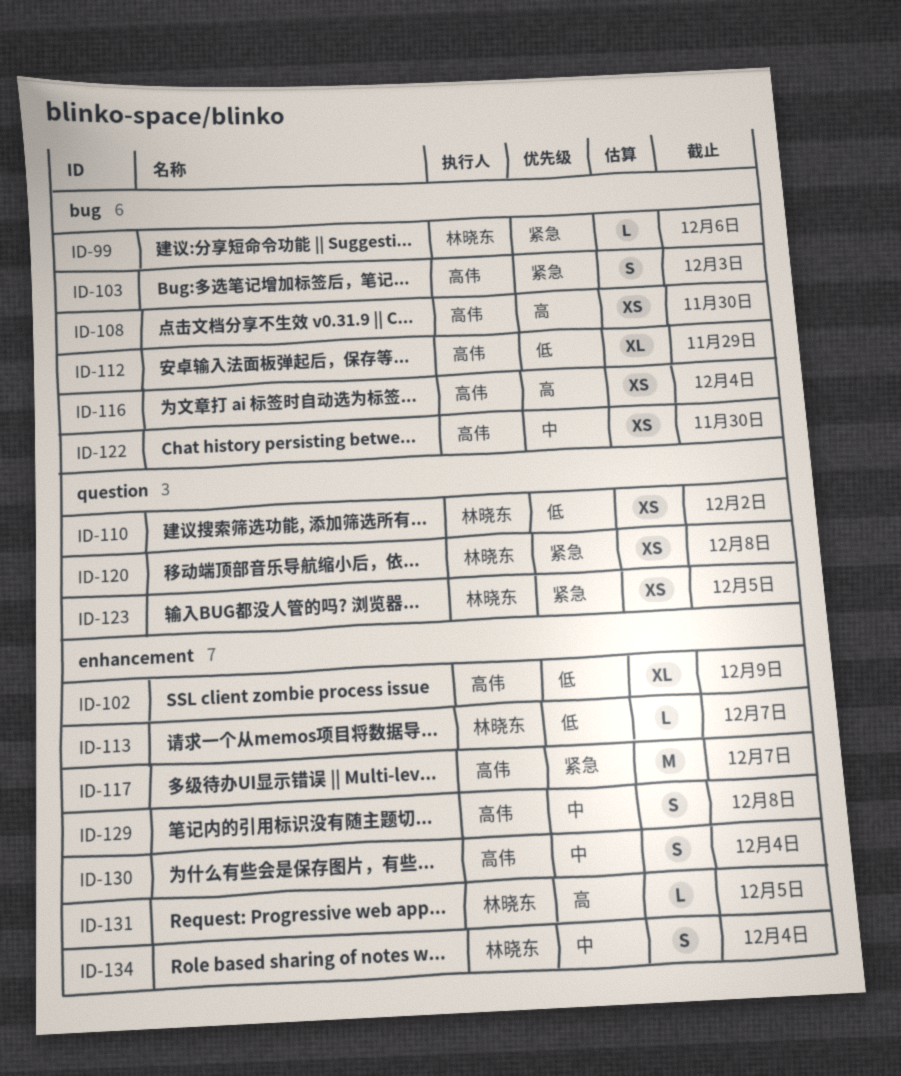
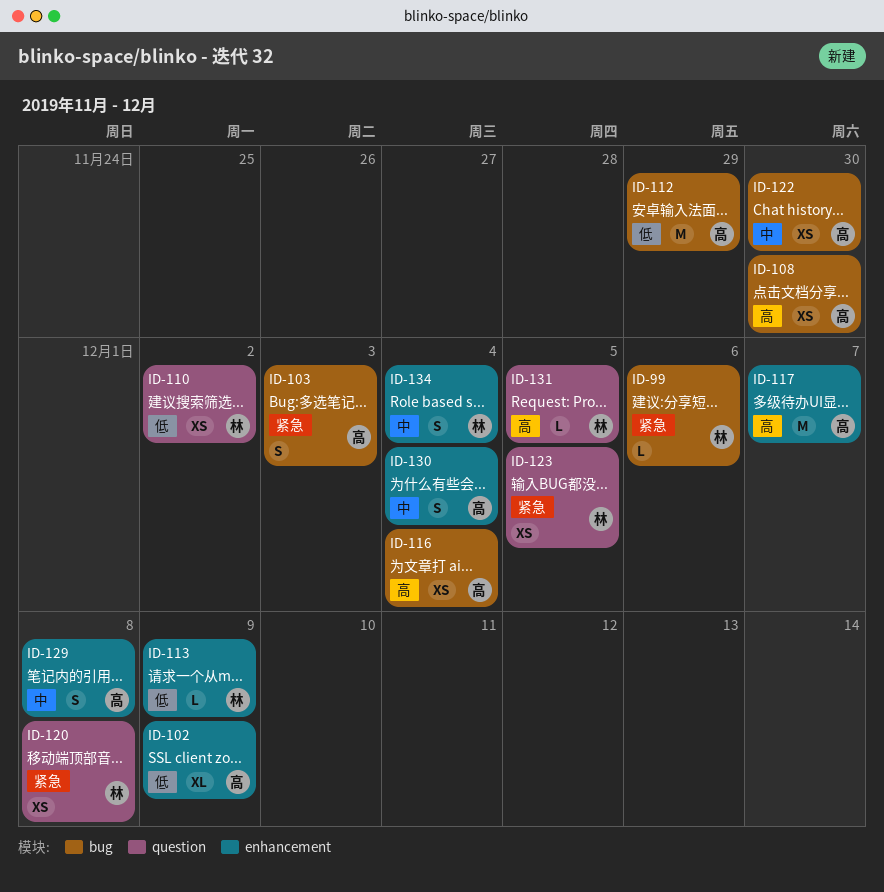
ID-112, estimate: XL -> M
ID-113, due: Dec 7 -> Dec 9
ID-117, priority: 紧急 -> 高
ID-131, label: enhancement -> question

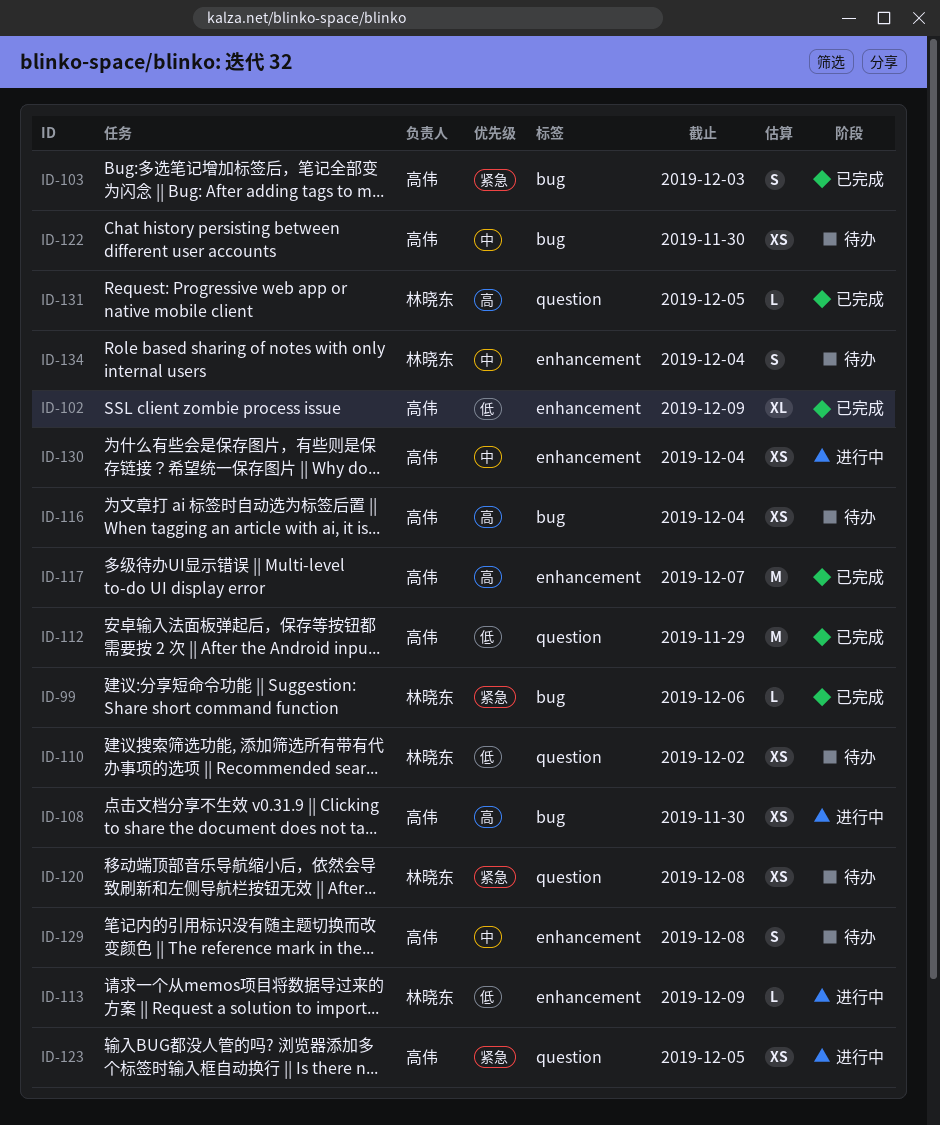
ID-112, label: bug -> question
ID-123, owner: 林晓东 -> 高伟
ID-130, estimate: S -> XS

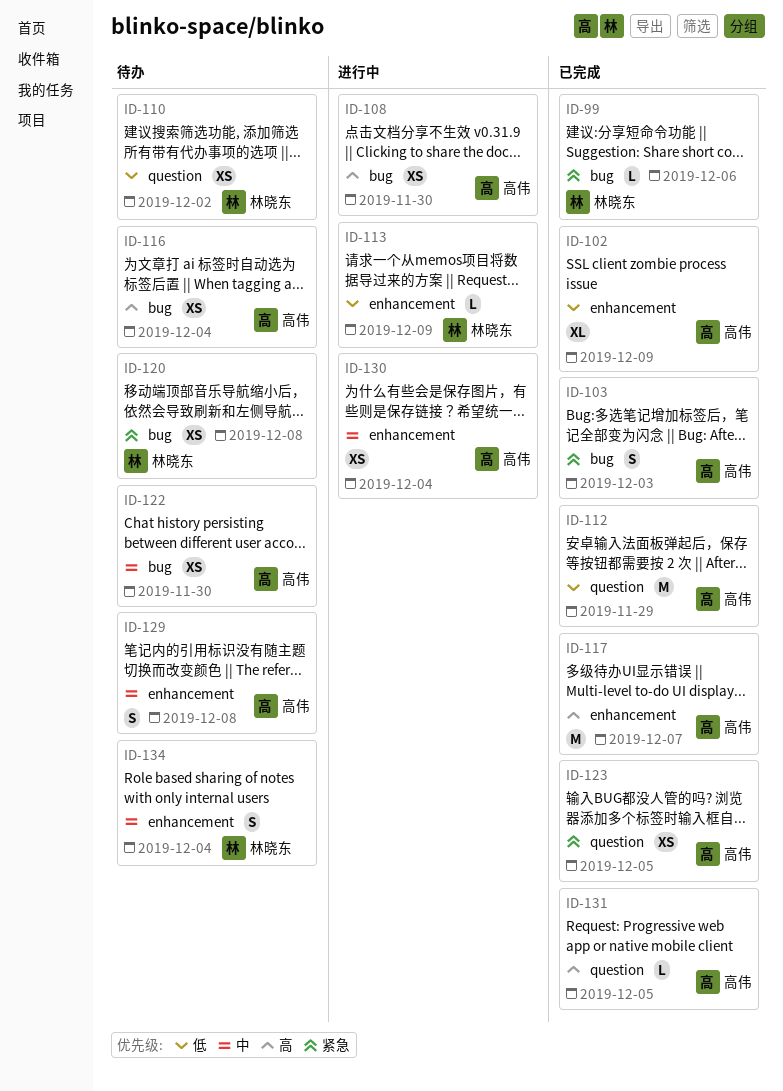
ID-120, label: question -> bug
ID-123, status: 进行中 -> 已完成
ID-131, owner: 林晓东 -> 高伟

